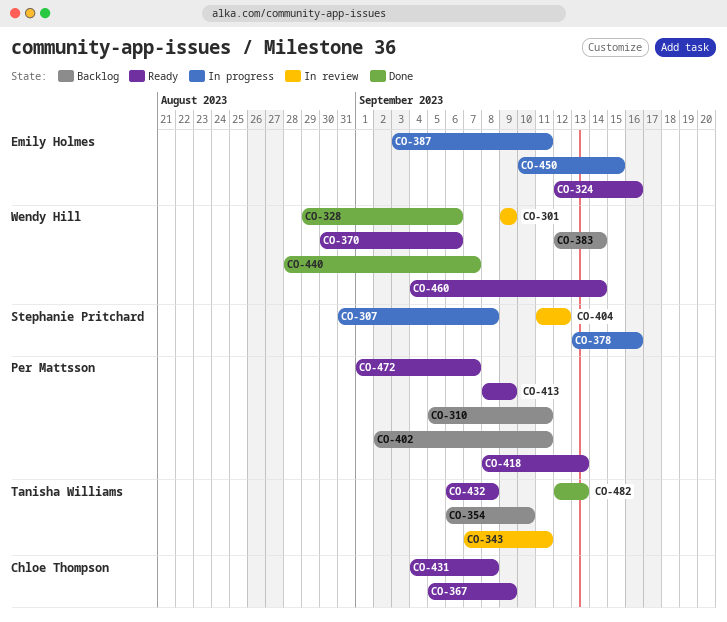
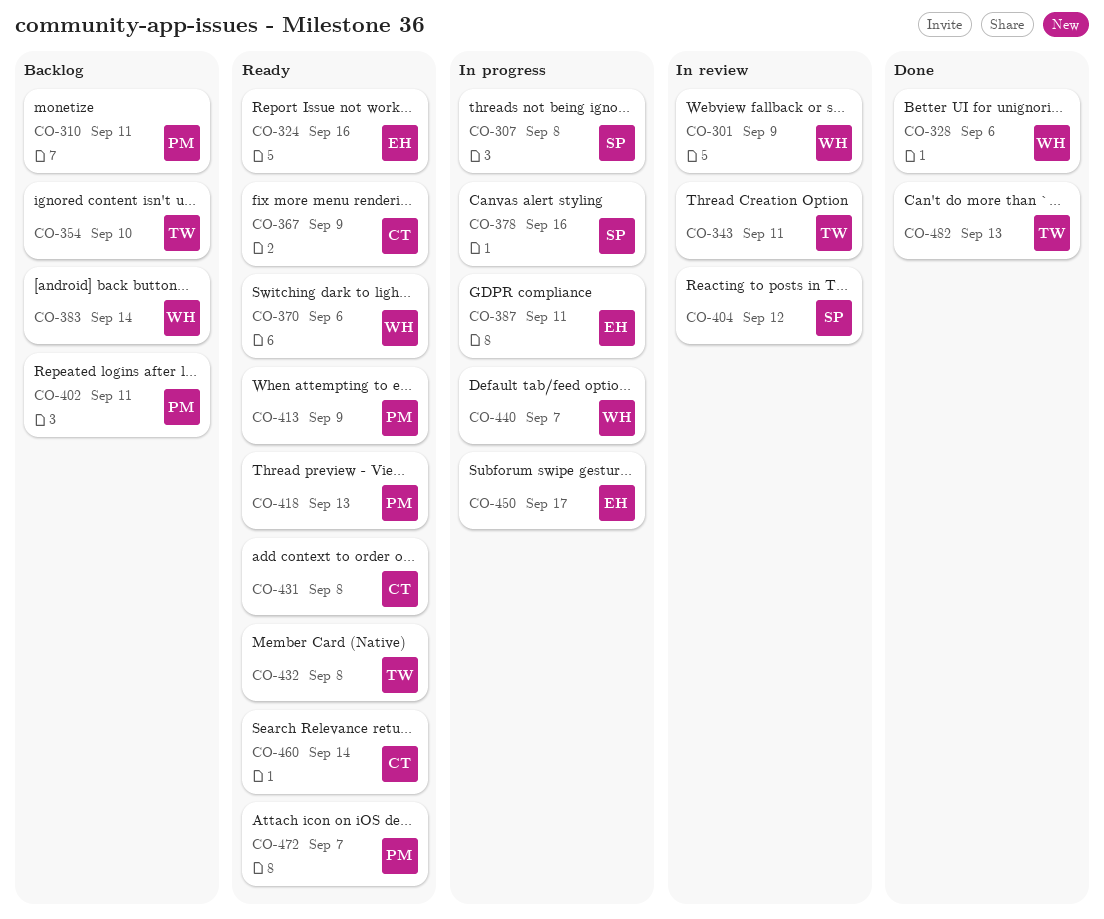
CO-440, status: Done -> In progress
CO-450, due: Sep 15 -> Sep 17
CO-460, owner: Wendy Hill -> Chloe Thompson

